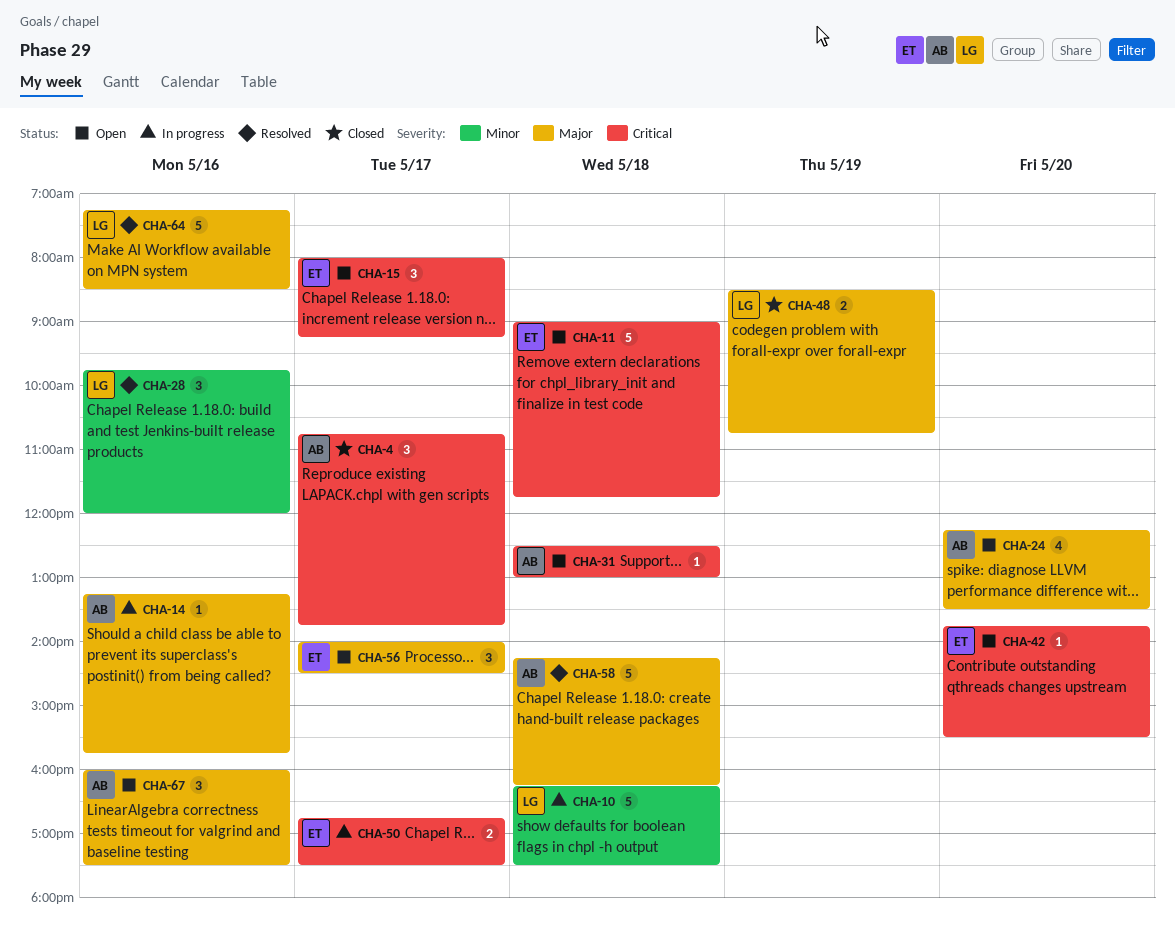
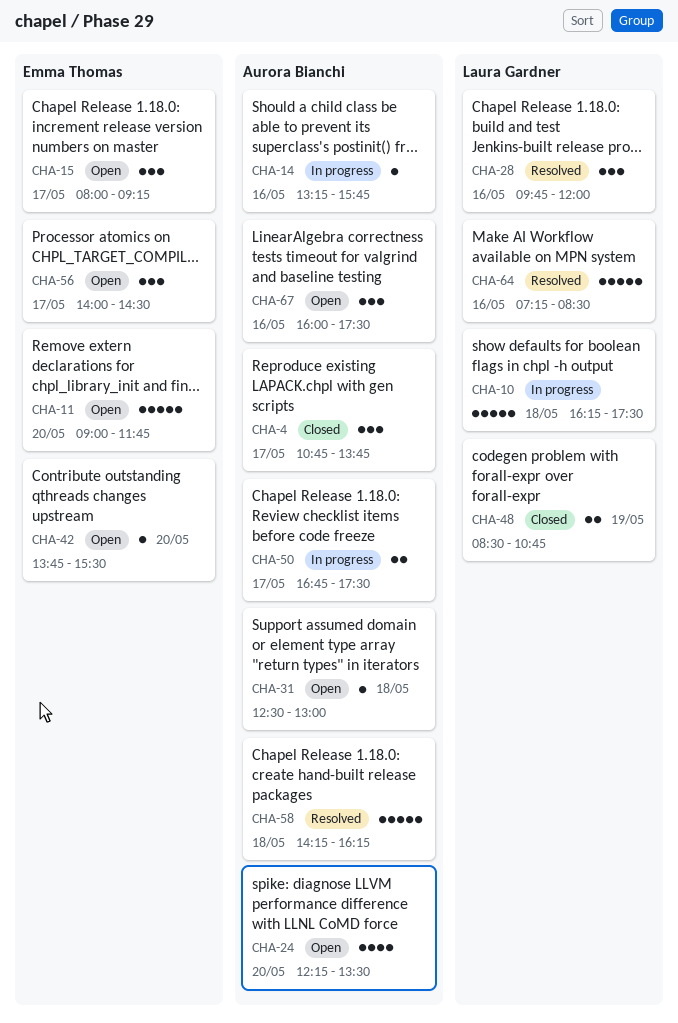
CHA-11, day: May 18 -> May 20
CHA-50, owner: Emma Thomas -> Aurora Bianchi

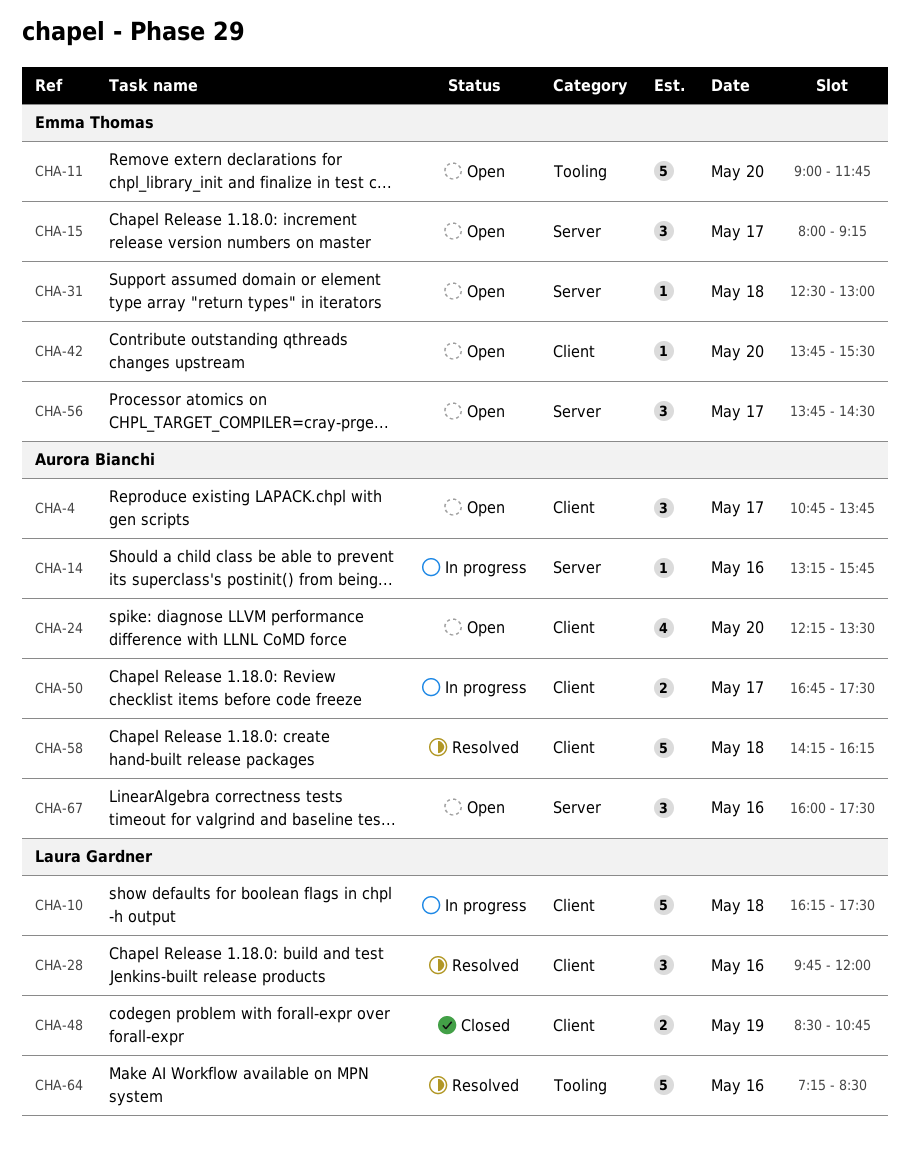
CHA-4, status: Closed -> Open
CHA-31, owner: Aurora Bianchi -> Emma Thomas
CHA-56, begins: 14:00 -> 13:45

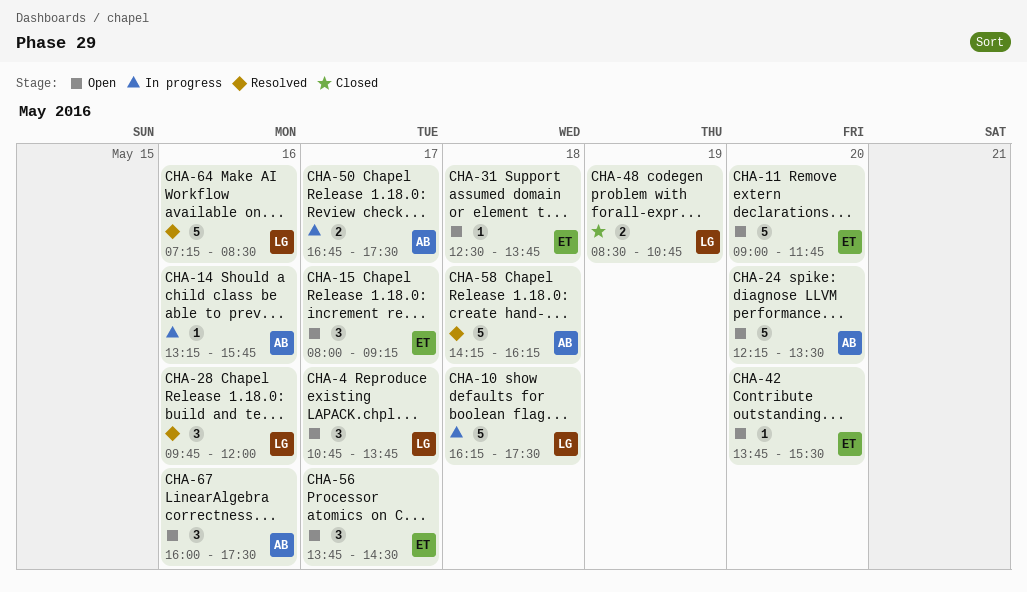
CHA-4, owner: Aurora Bianchi -> Laura Gardner
CHA-24, estimate: 4 -> 5
CHA-31, ends: 13:00 -> 13:45

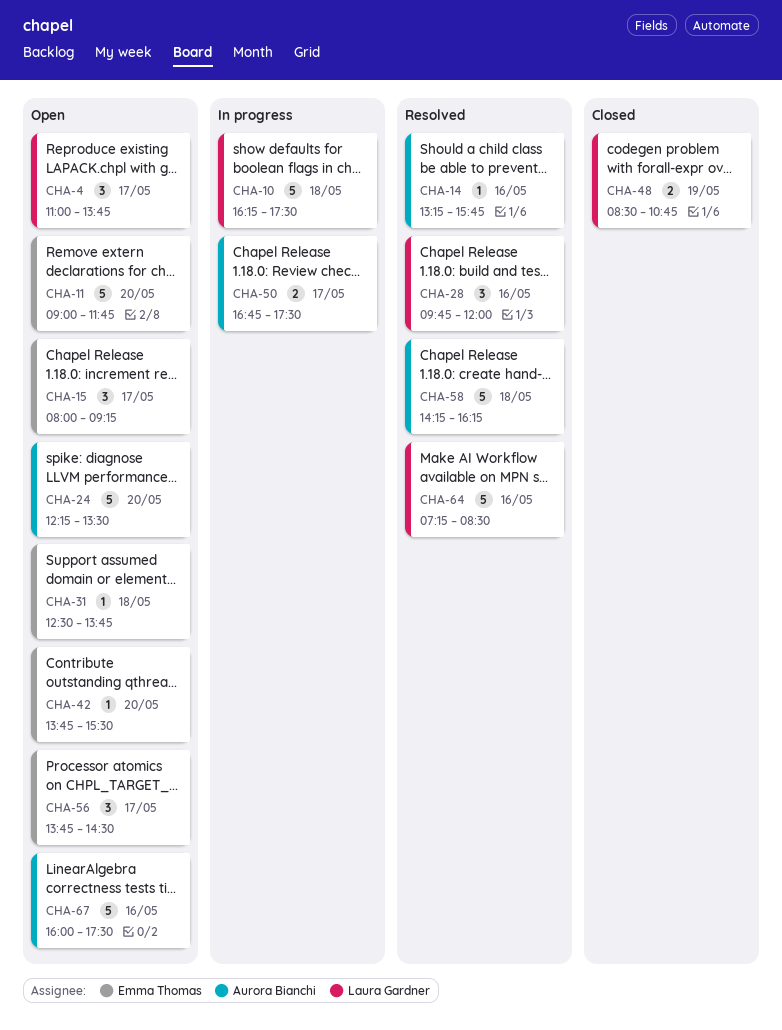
CHA-4, begins: 10:45 -> 11:00
CHA-14, status: In progress -> Resolved
CHA-67, estimate: 3 -> 5

